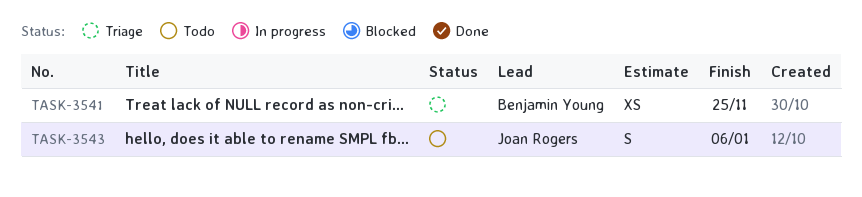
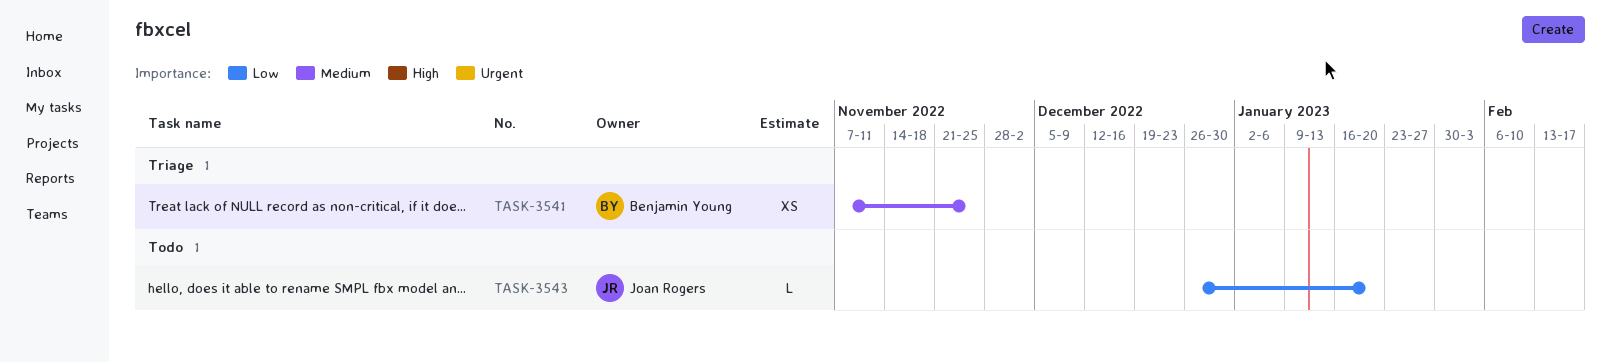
TASK-3543, estimate: S -> L
TASK-3543, due: Jan 6 -> Jan 20

